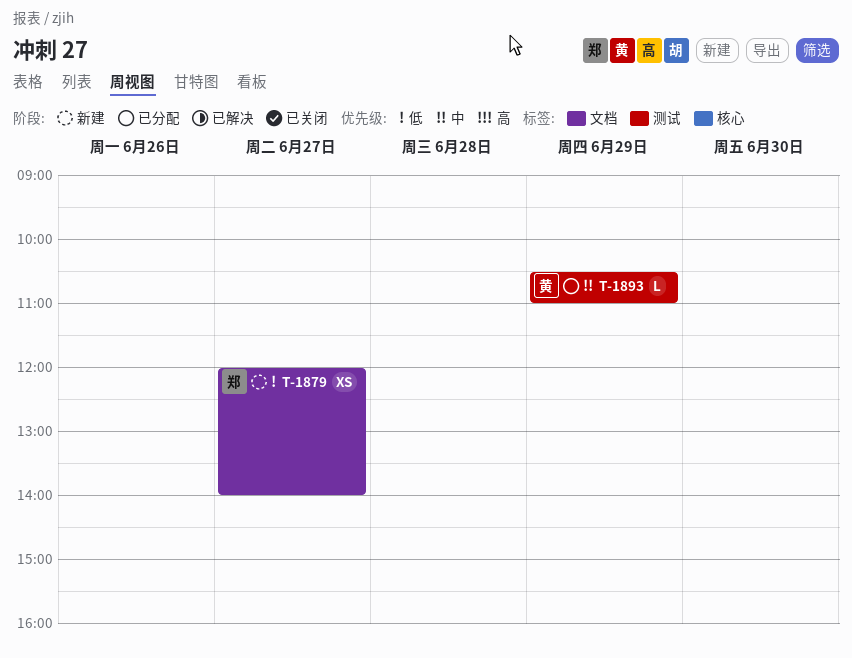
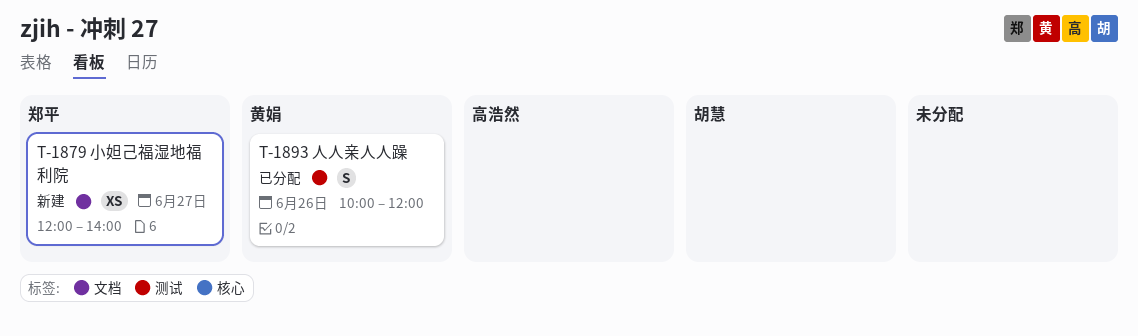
T-1893, estimate: L -> S
T-1893, day: Jun 29 -> Jun 26
T-1893, begins: 10:30 -> 10:00
T-1893, ends: 11:00 -> 12:00

